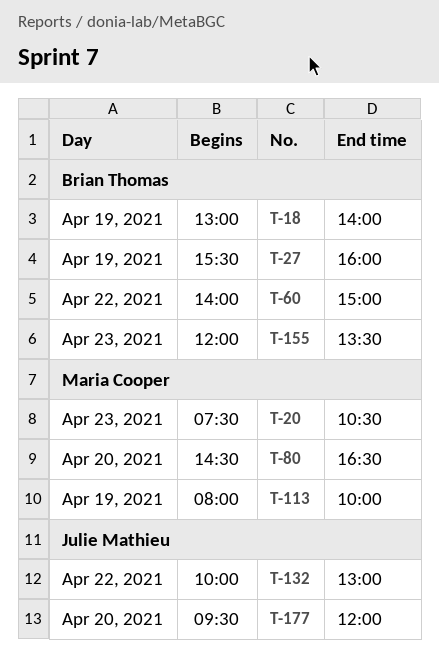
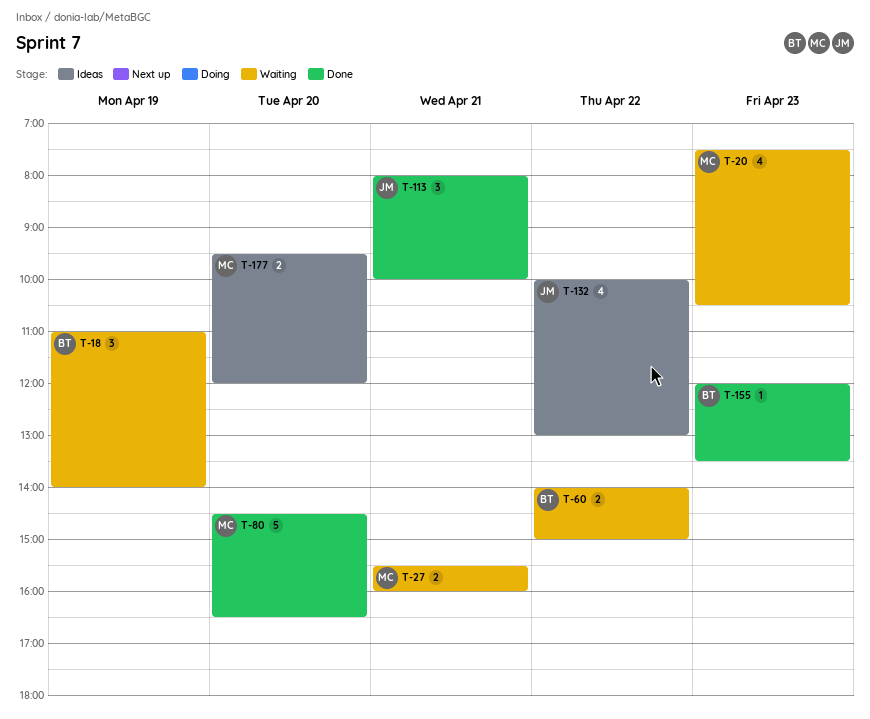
T-18, begins: 13:00 -> 11:00
T-27, owner: Brian Thomas -> Maria Cooper
T-27, day: Apr 19 -> Apr 21
T-113, owner: Maria Cooper -> Julie Mathieu
T-113, day: Apr 19 -> Apr 21
T-177, owner: Julie Mathieu -> Maria Cooper

